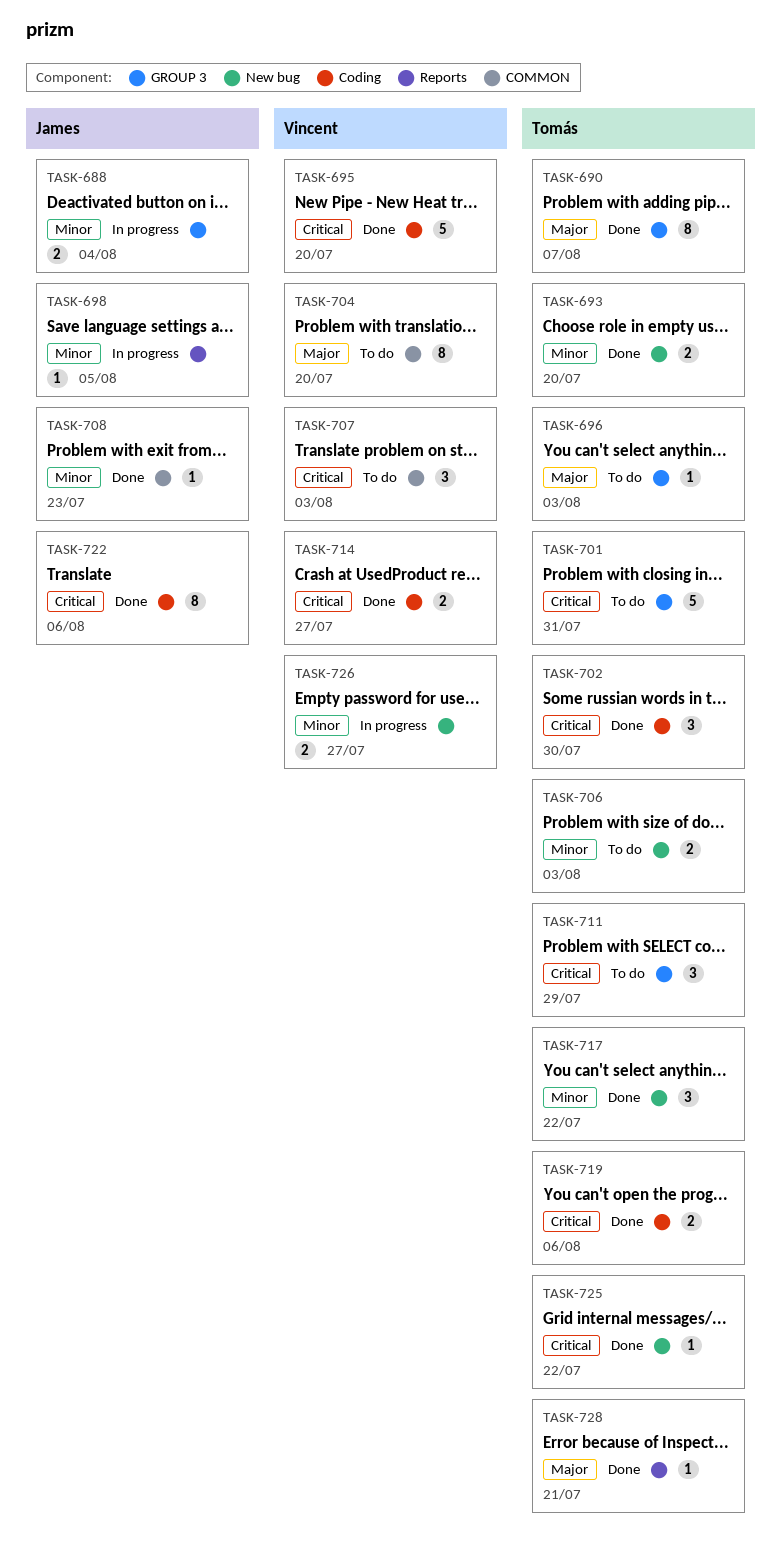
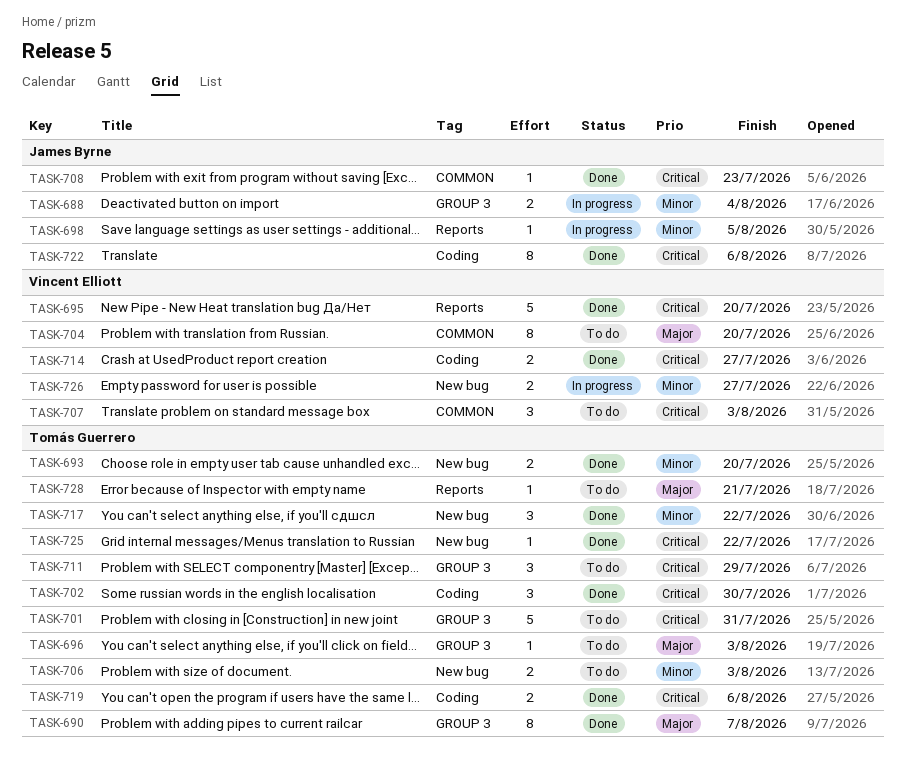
TASK-695, label: Coding -> Reports
TASK-708, priority: Minor -> Critical
TASK-728, status: Done -> To do

